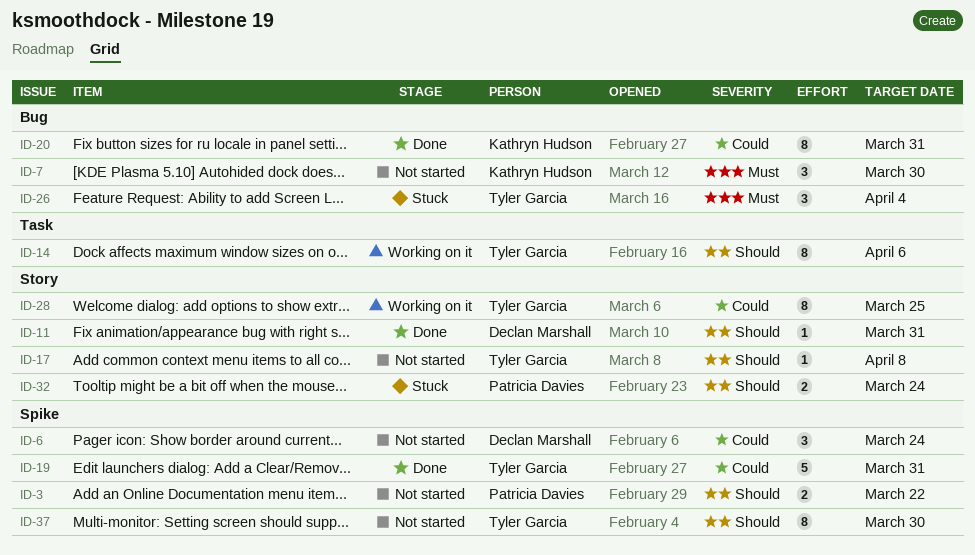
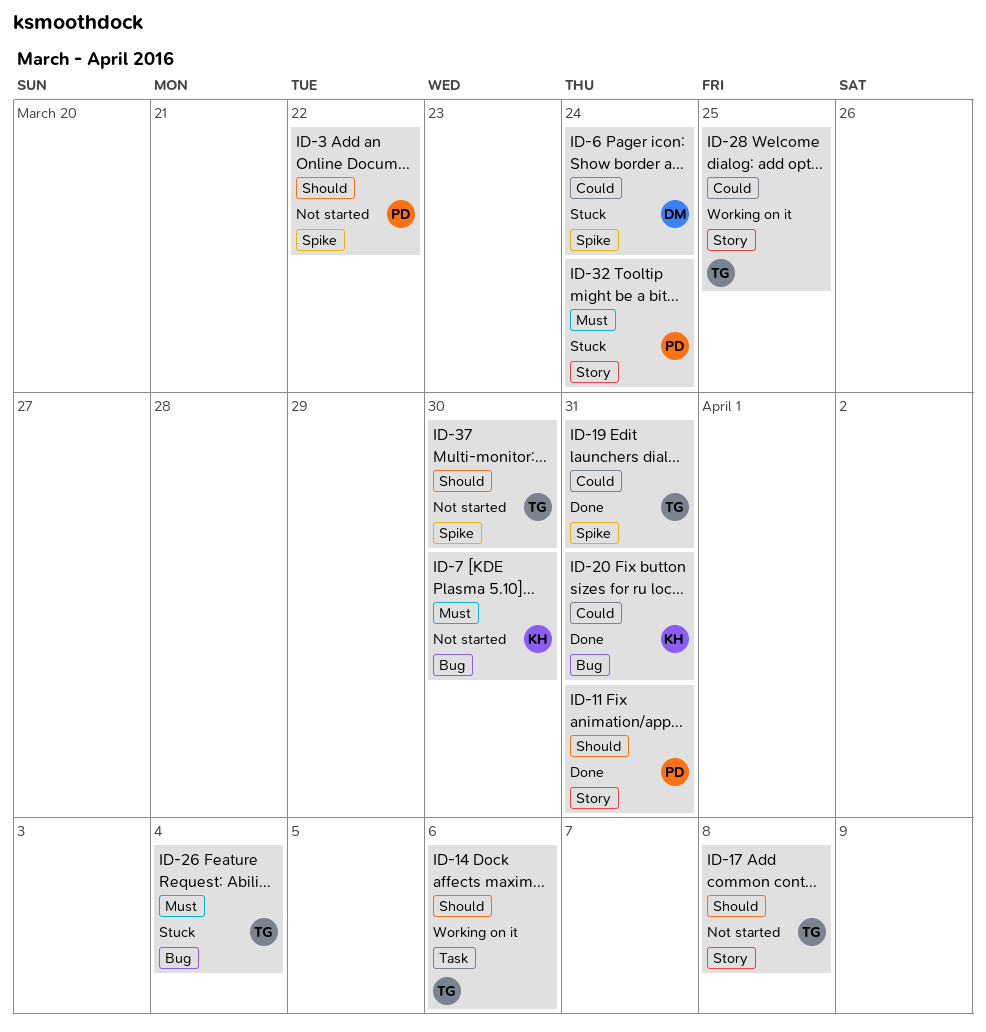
ID-6, status: Not started -> Stuck
ID-11, owner: Declan Marshall -> Patricia Davies
ID-32, priority: Should -> Must

